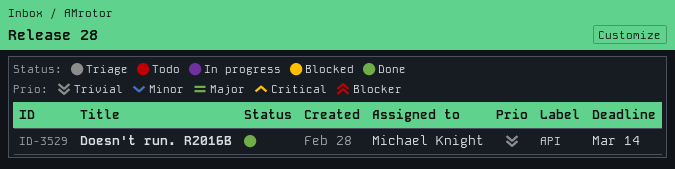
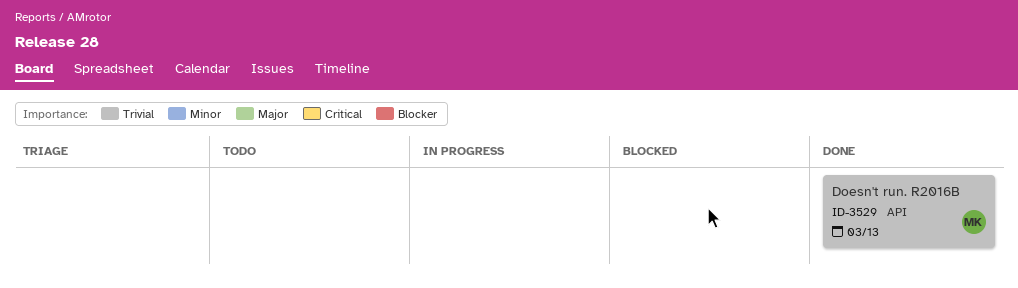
ID-3529, due: Mar 14 -> Mar 13

